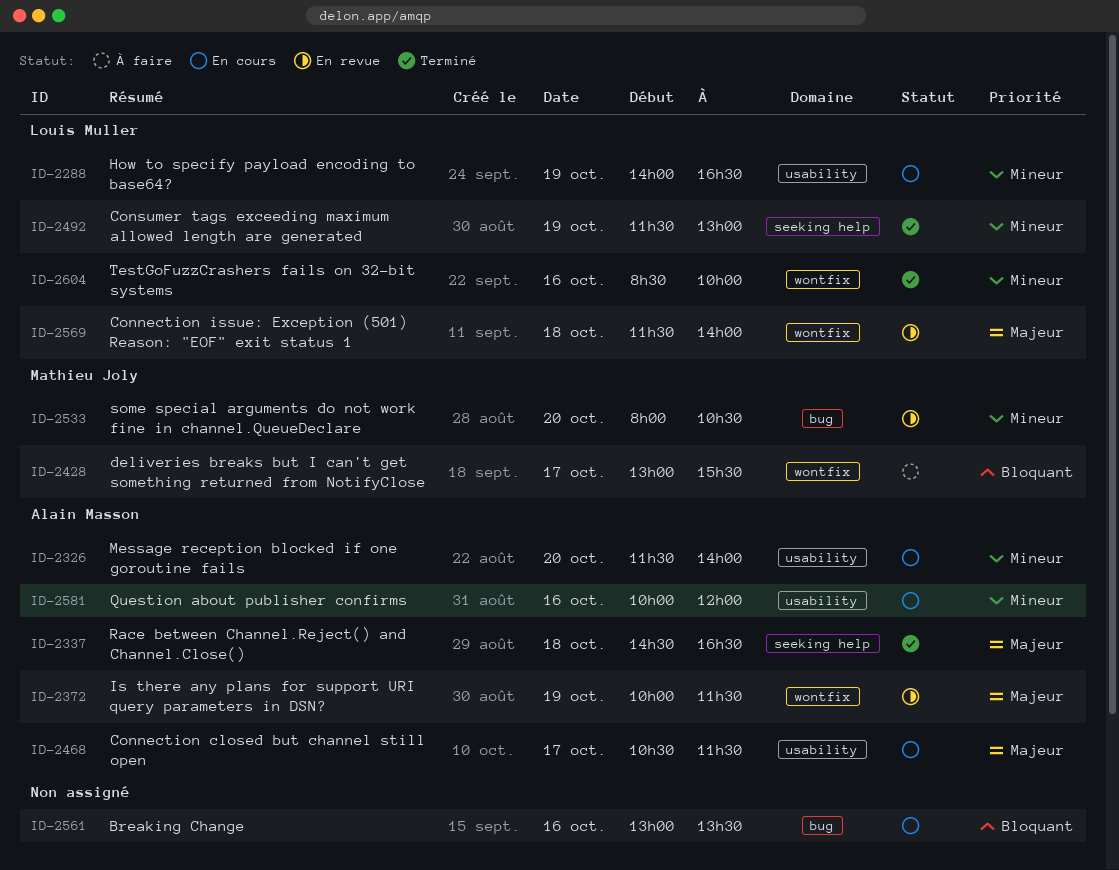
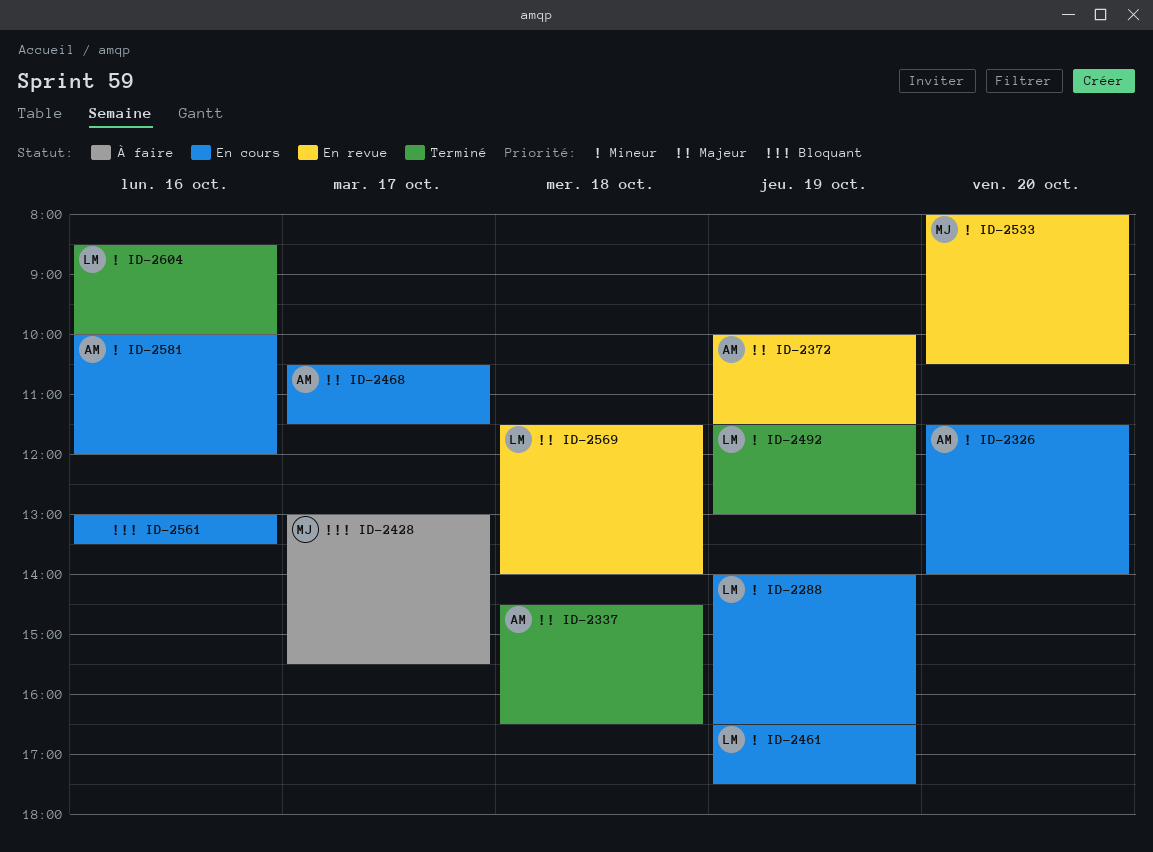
ID-2461: none -> present

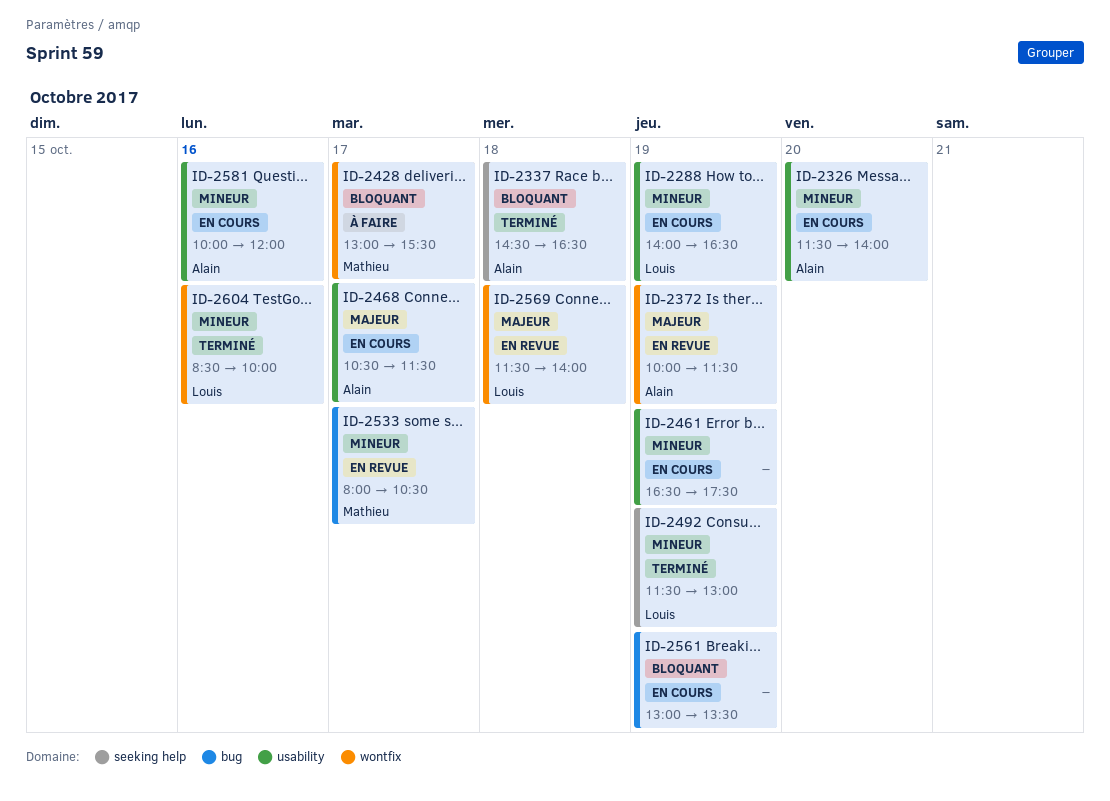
ID-2337, priority: Majeur -> Bloquant
ID-2461, owner: Louis -> none
ID-2533, day: Oct 20 -> Oct 17
ID-2561, day: Oct 16 -> Oct 19

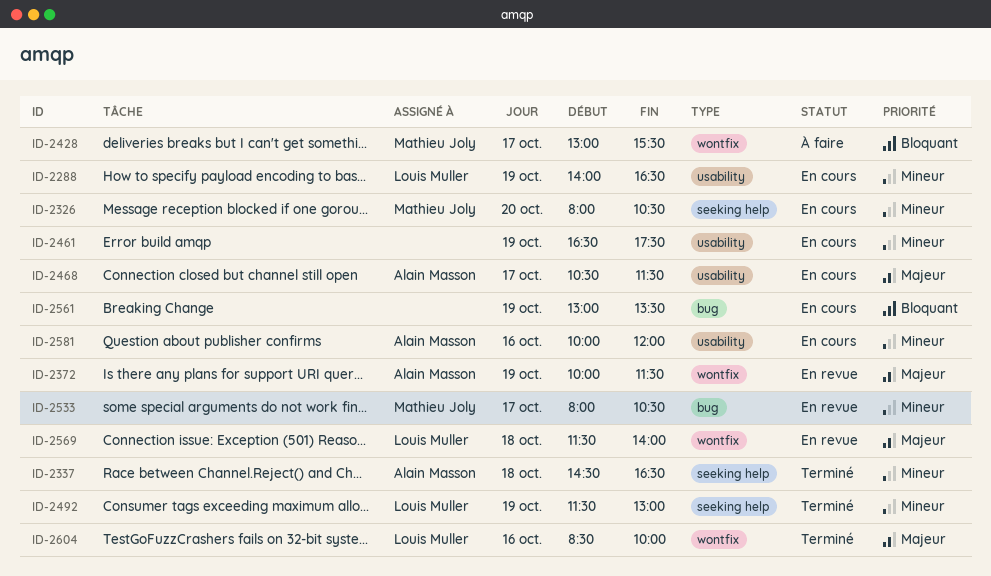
ID-2326, owner: Alain Masson -> Mathieu Joly
ID-2326, label: usability -> seeking help
ID-2326, begins: 11:30 -> 08:00
ID-2326, ends: 14:00 -> 10:30
ID-2337, priority: Bloquant -> Mineur
ID-2604, priority: Mineur -> Majeur

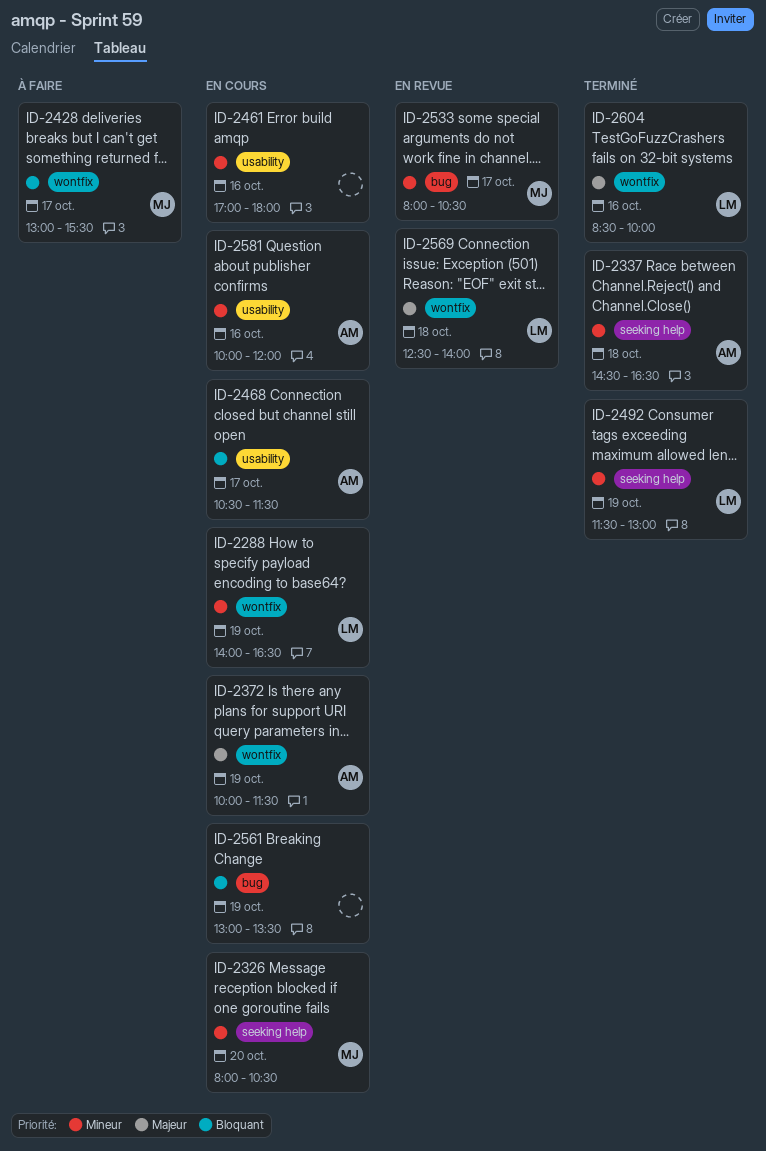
ID-2288, label: usability -> wontfix
ID-2372, status: En revue -> En cours
ID-2461, day: Oct 19 -> Oct 16
ID-2461, begins: 16:30 -> 17:00
ID-2461, ends: 17:30 -> 18:00
ID-2468, priority: Majeur -> Bloquant
ID-2569, begins: 11:30 -> 12:30

